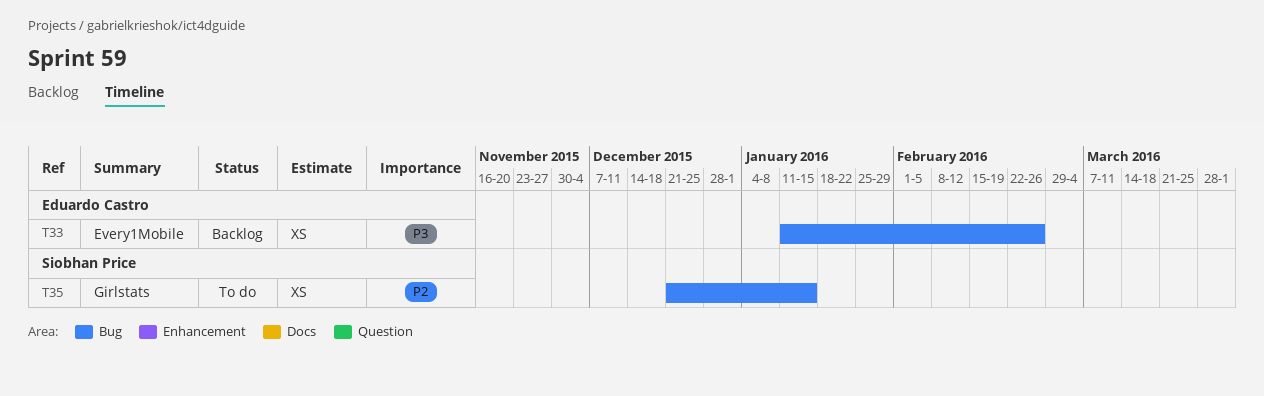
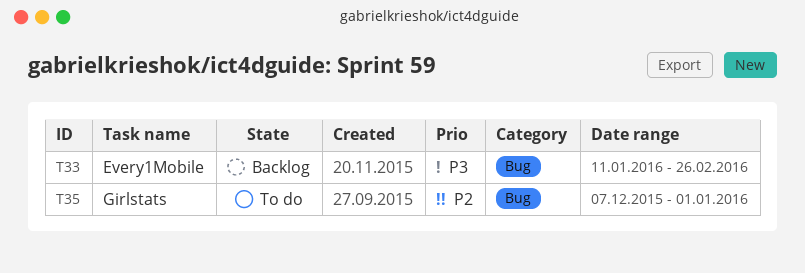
T35, start: Dec 21 -> Dec 7
T35, due: Jan 15 -> Jan 1

